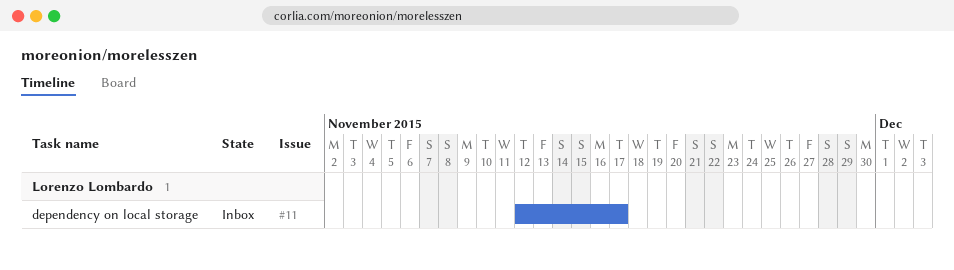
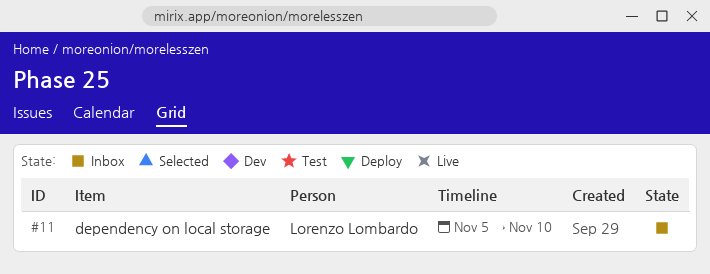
#11, start: Nov 12 -> Nov 5
#11, due: Nov 17 -> Nov 10

